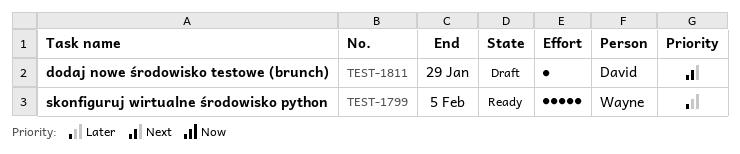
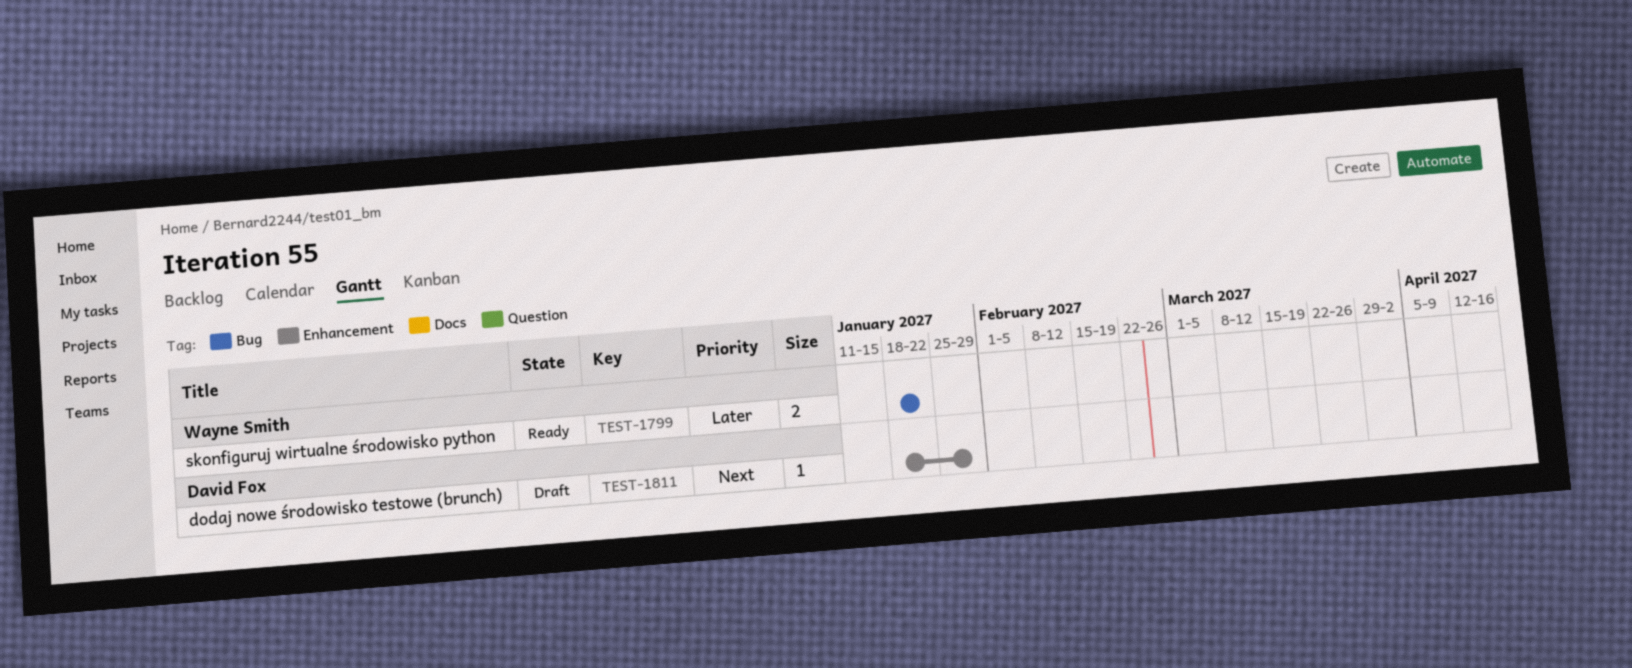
TEST-1799, estimate: 5 -> 2
TEST-1799, due: Feb 5 -> Jan 22

